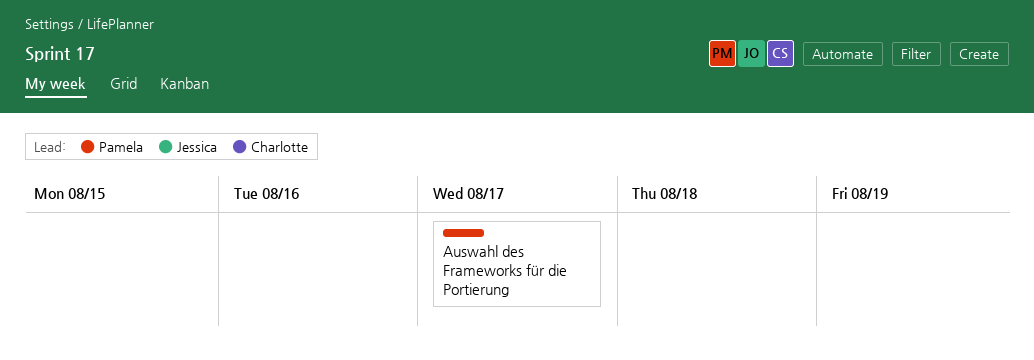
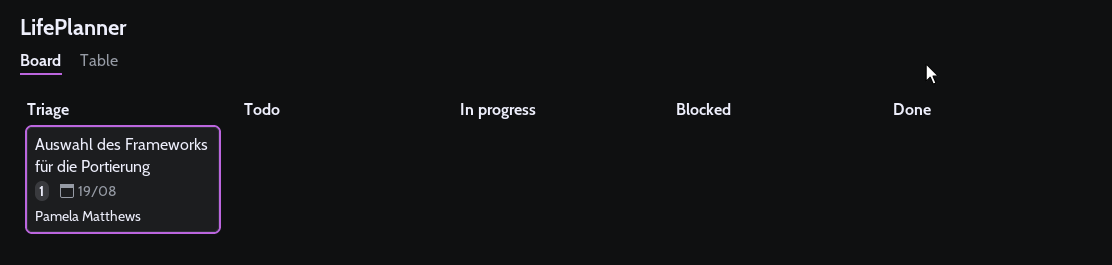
Auswahl des Frameworks für die Portierung, due: Aug 17 -> Aug 19

